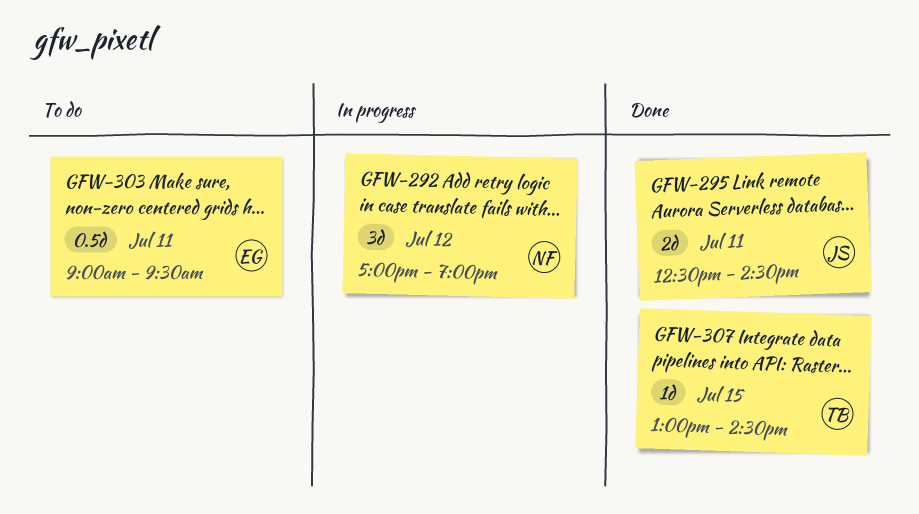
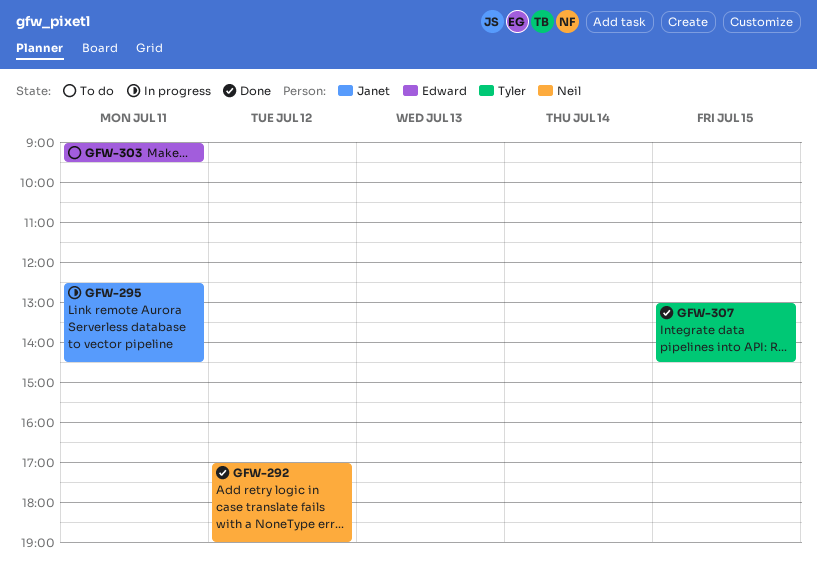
GFW-292, status: In progress -> Done
GFW-295, status: Done -> In progress

